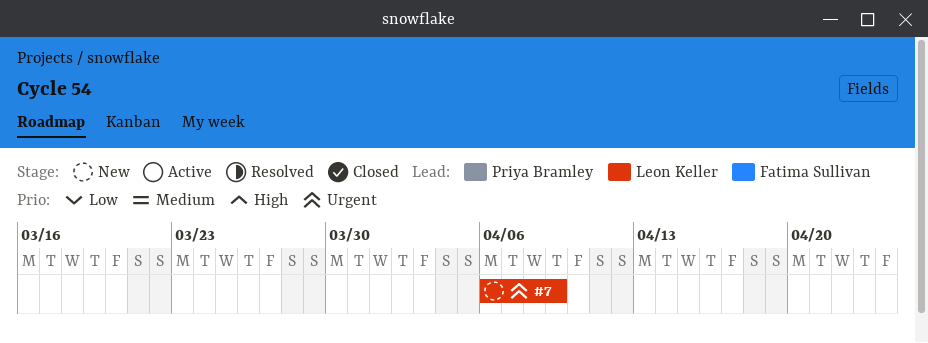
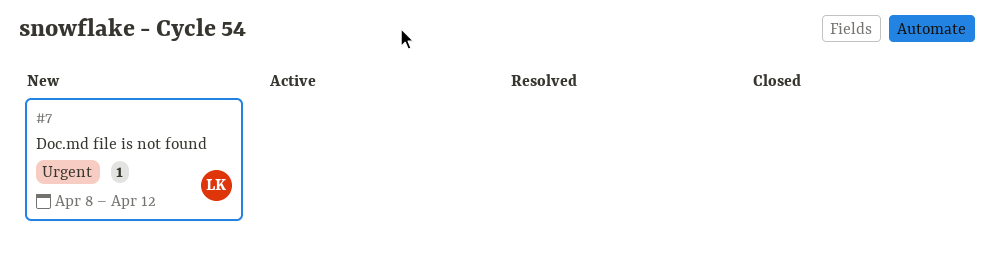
#7, start: Apr 6 -> Apr 8
#7, due: Apr 9 -> Apr 12

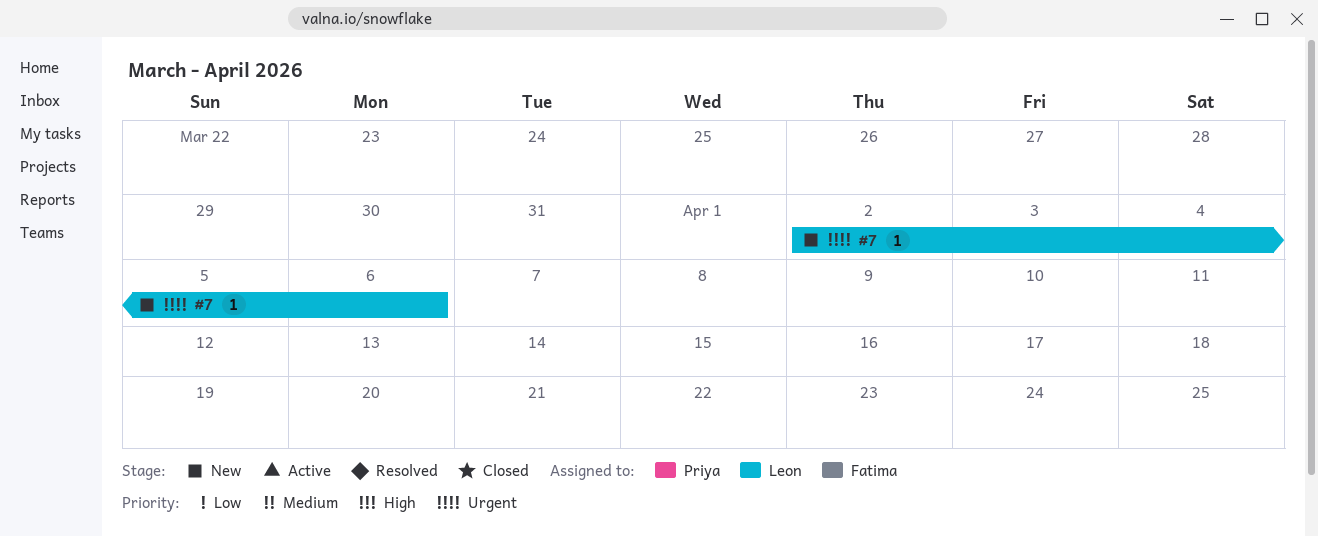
#7, start: Apr 8 -> Apr 2
#7, due: Apr 12 -> Apr 6

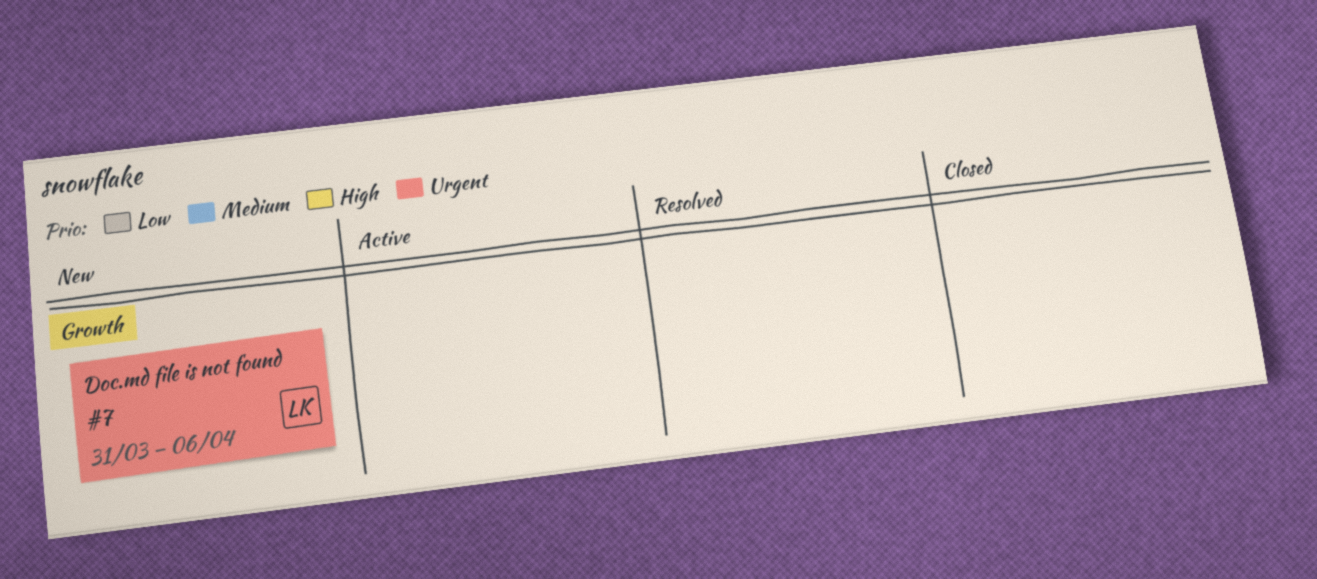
#7, start: Apr 2 -> Mar 31

